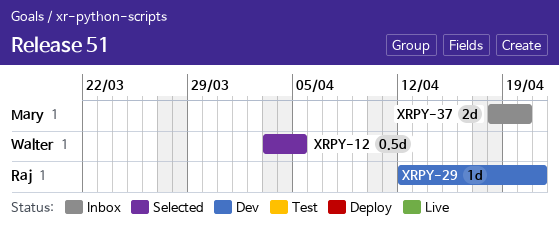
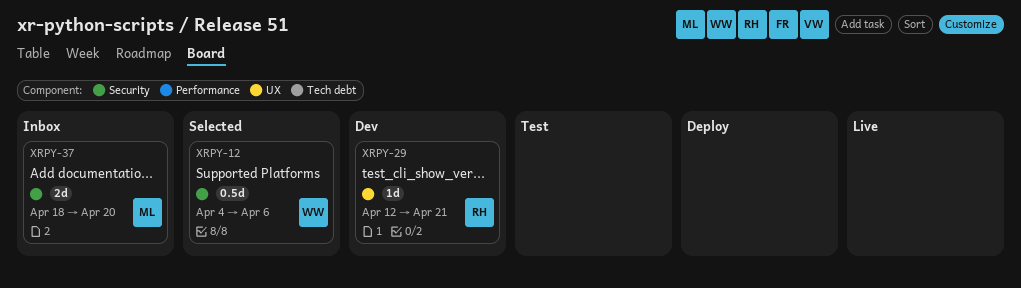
XRPY-12, start: Apr 3 -> Apr 4
XRPY-12, due: Apr 5 -> Apr 6

